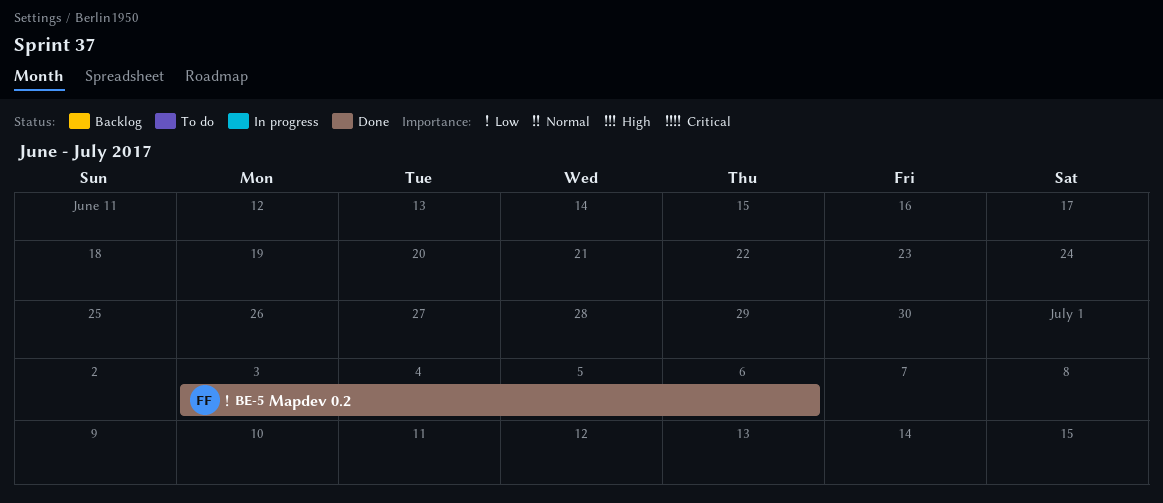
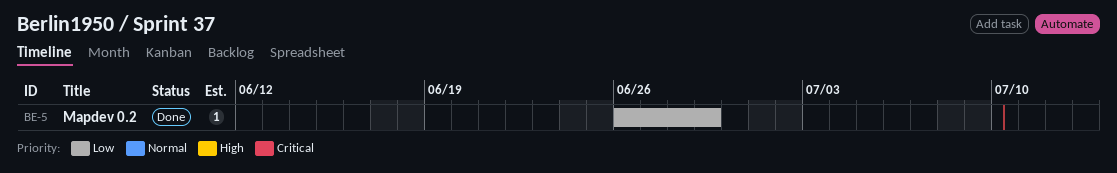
BE-5, start: Jul 3 -> Jun 26
BE-5, due: Jul 6 -> Jun 29

